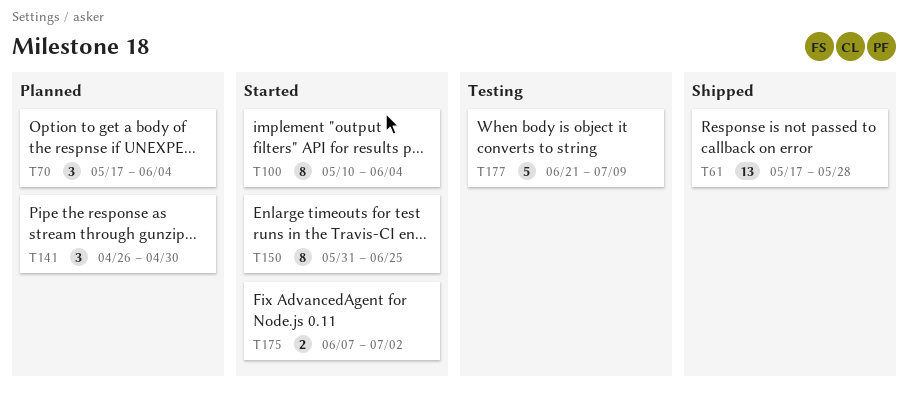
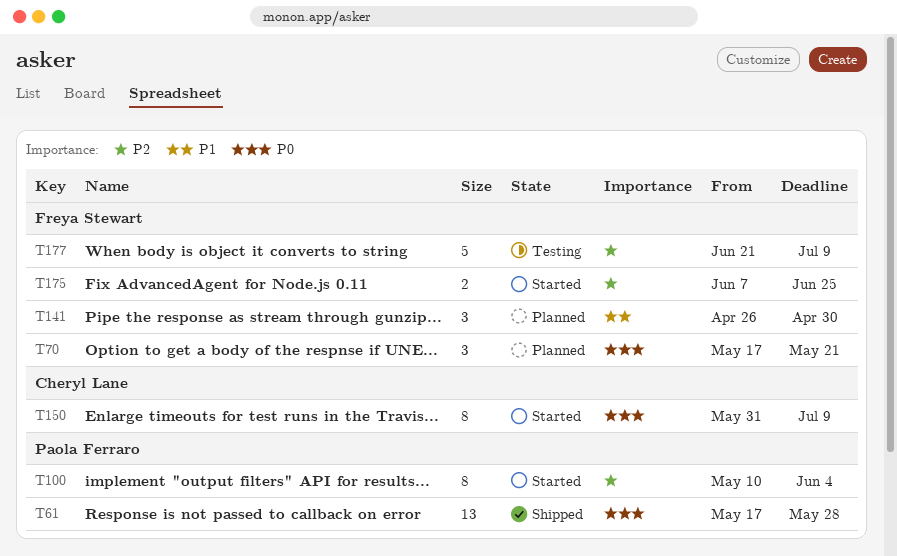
T70, due: Jun 4 -> May 21
T150, due: Jun 25 -> Jul 9
T175, due: Jul 2 -> Jun 25

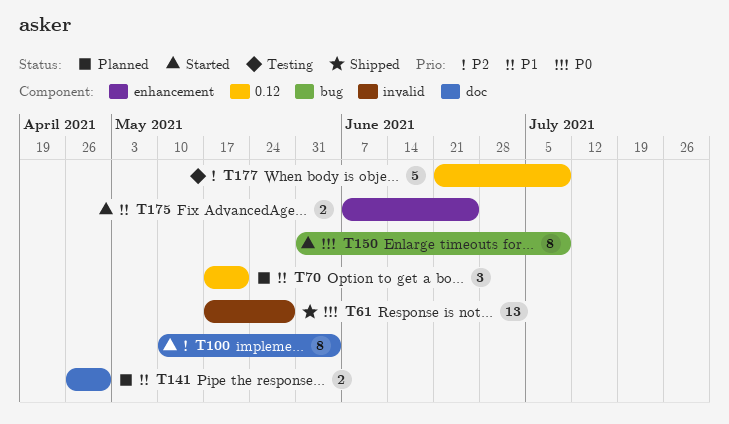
T70, priority: P0 -> P1
T141, estimate: 3 -> 2
T175, priority: P2 -> P1

